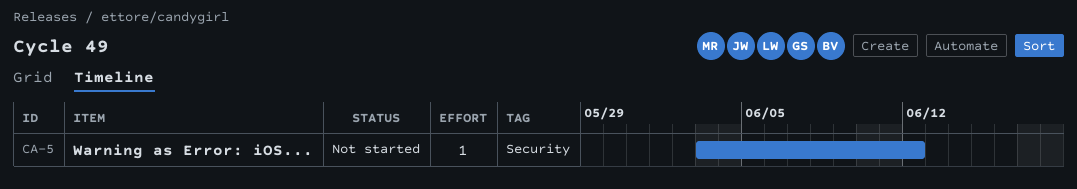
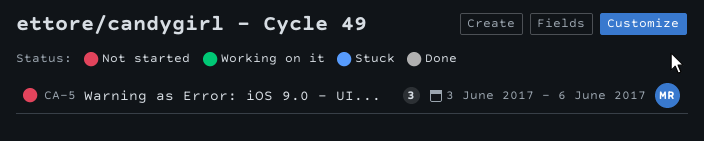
CA-5, estimate: 1 -> 3
CA-5, due: Jun 12 -> Jun 6

